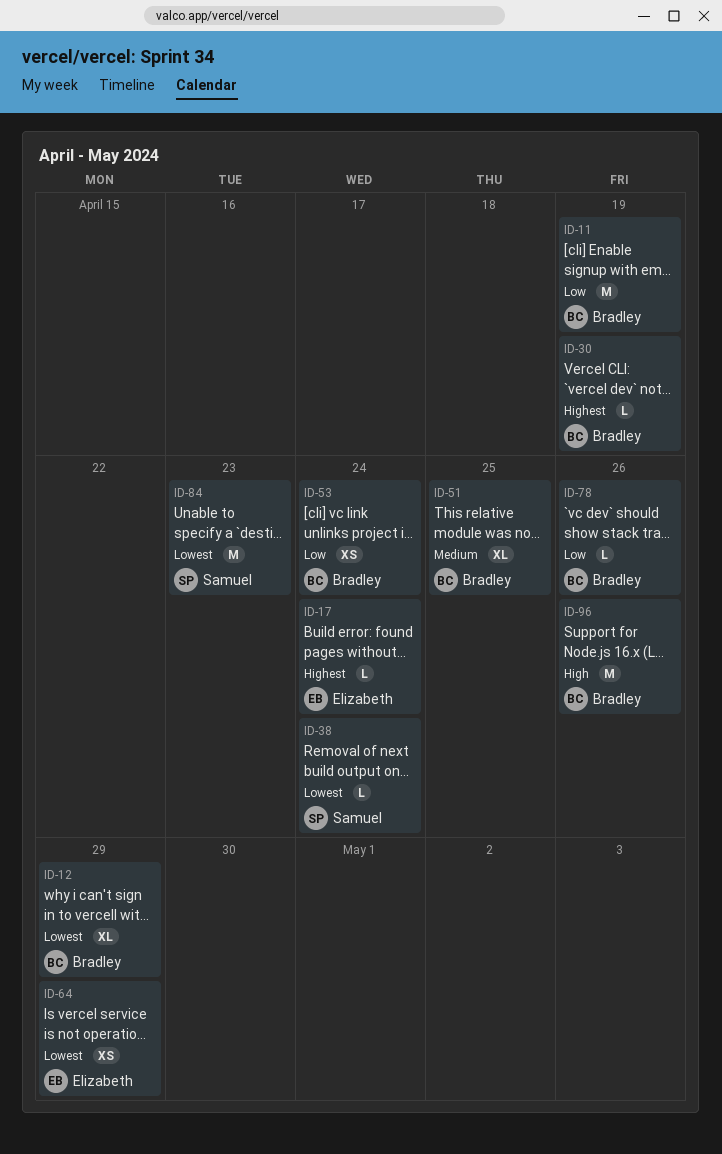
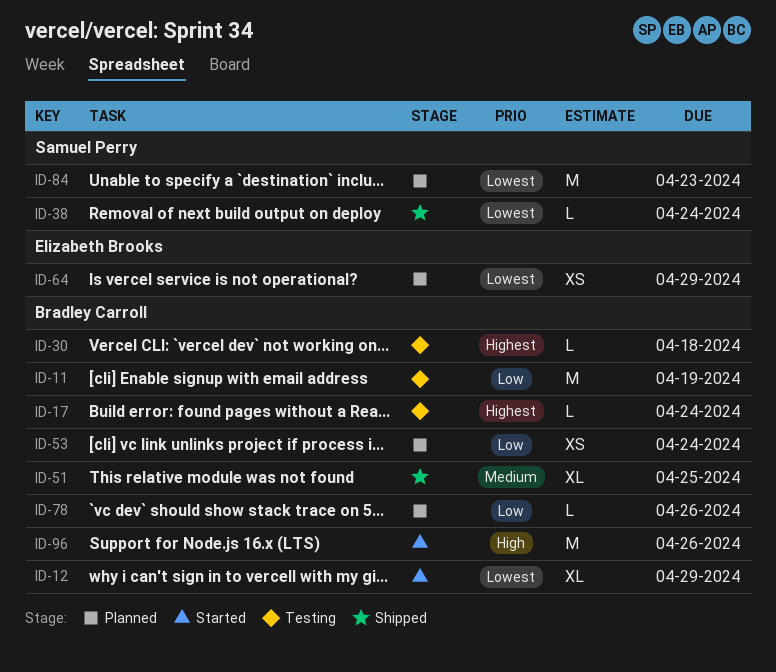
ID-17, owner: Elizabeth Brooks -> Bradley Carroll
ID-30, due: Apr 19 -> Apr 18

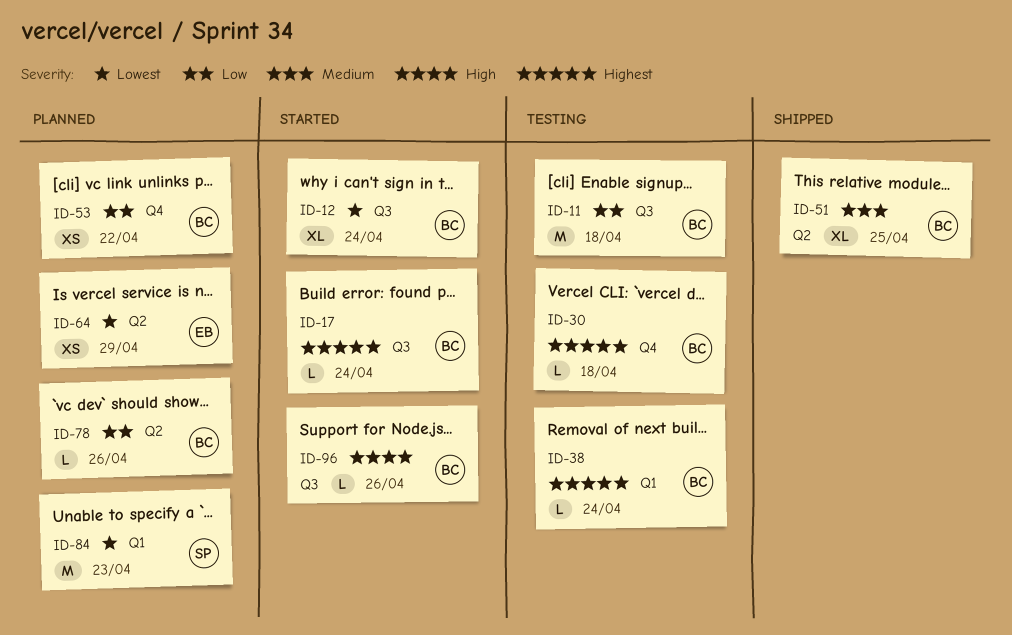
ID-11, due: Apr 19 -> Apr 18
ID-12, due: Apr 29 -> Apr 24
ID-17, status: Testing -> Started
ID-38, status: Shipped -> Testing
ID-38, owner: Samuel Perry -> Bradley Carroll
ID-38, priority: Lowest -> Highest
ID-53, due: Apr 24 -> Apr 22
ID-96, estimate: M -> L

